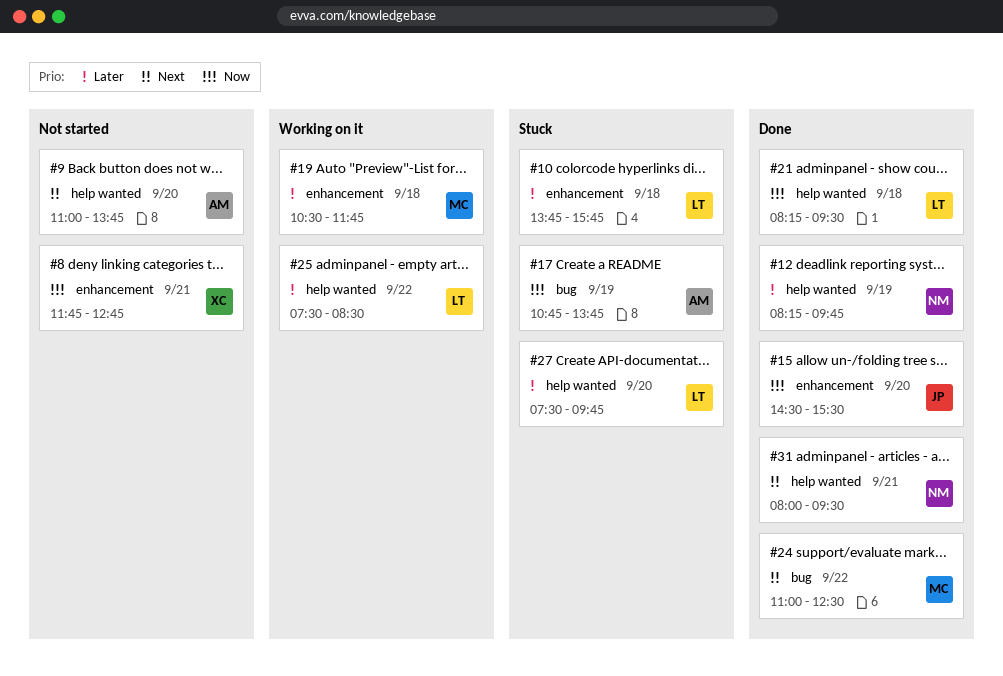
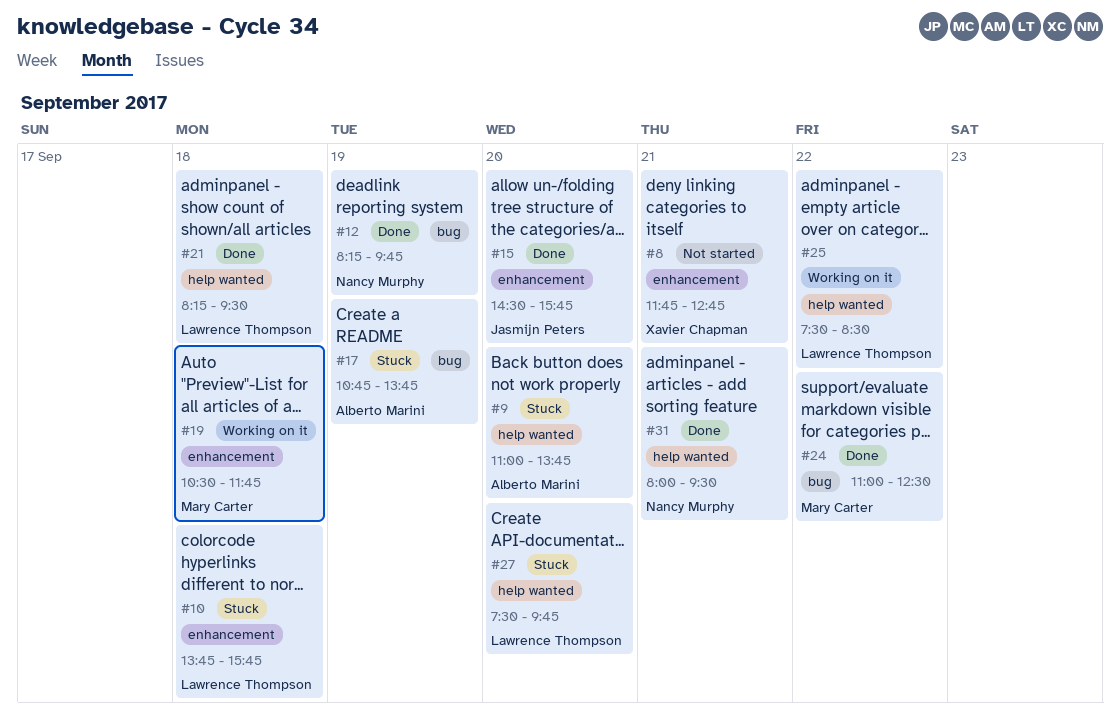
#9, status: Not started -> Stuck
#12, label: help wanted -> bug
#15, ends: 15:30 -> 15:45

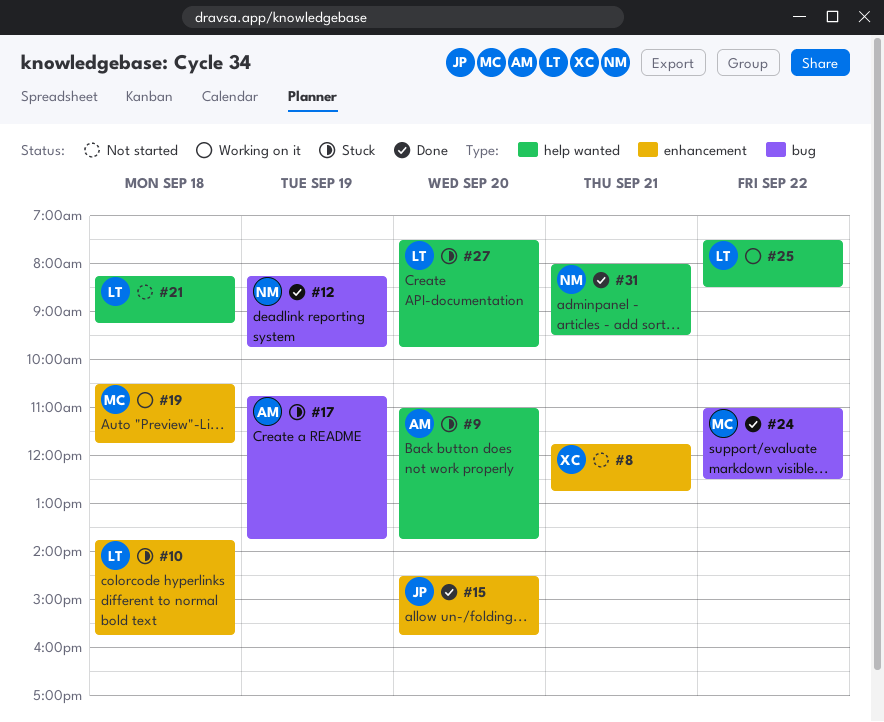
#21, status: Done -> Not started
#21, ends: 09:30 -> 09:15

